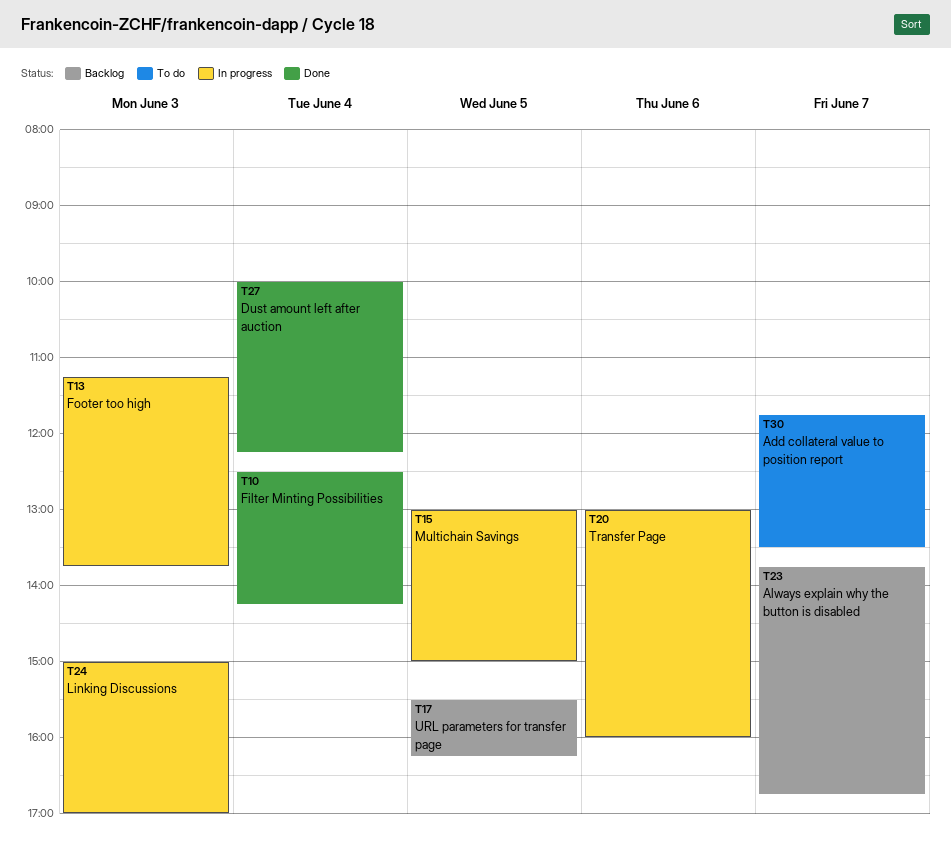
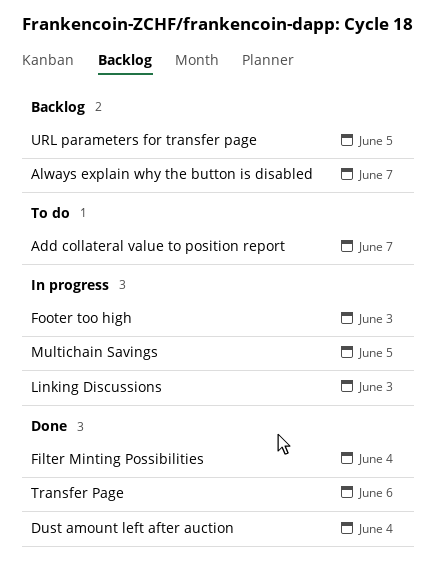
Transfer Page, status: In progress -> Done

